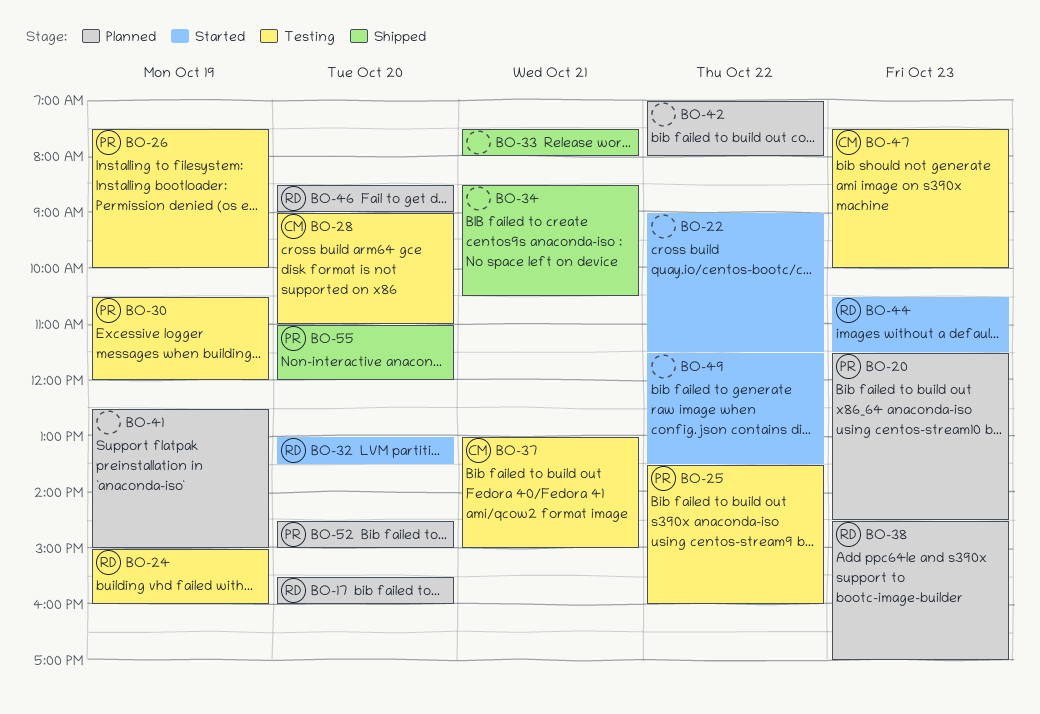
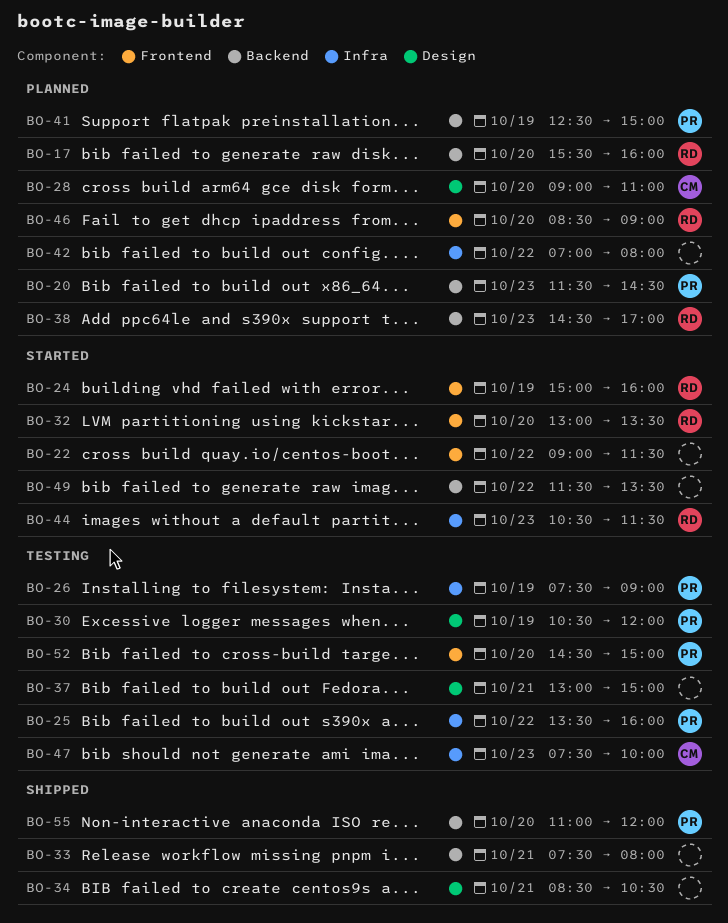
BO-24, status: Testing -> Started
BO-26, ends: 10:00 -> 09:00
BO-28, status: Testing -> Planned
BO-37, owner: CM -> none
BO-41, owner: none -> PR
BO-52, status: Planned -> Testing

